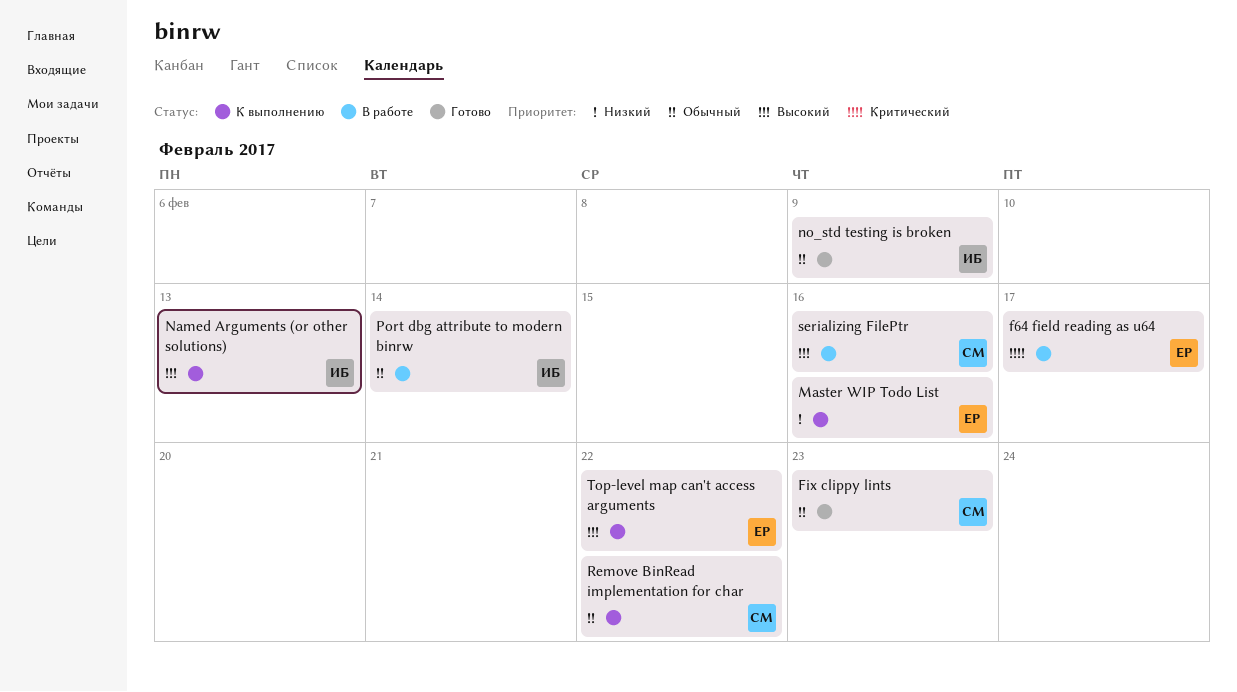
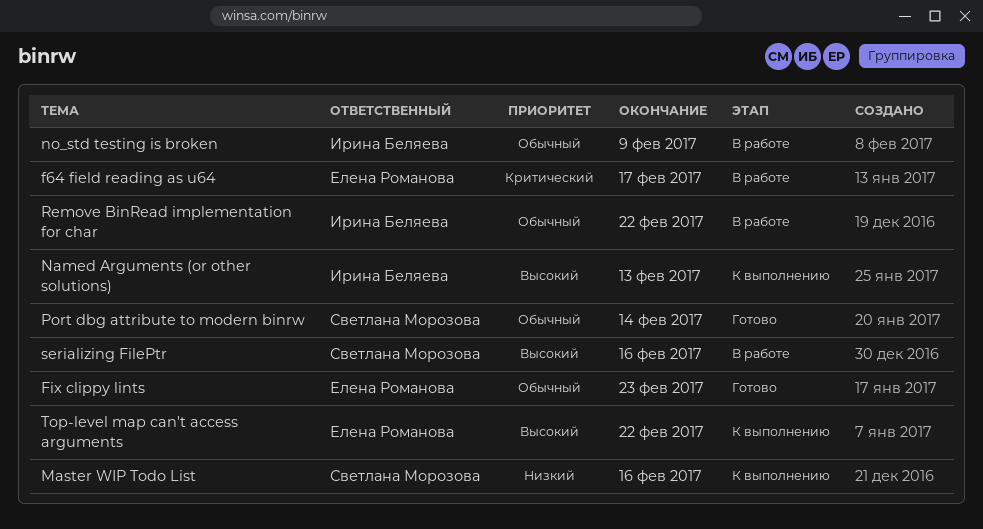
Fix clippy lints, owner: Светлана Морозова -> Елена Романова
Master WIP Todo List, owner: Елена Романова -> Светлана Морозова
no_std testing is broken, status: Готово -> В работе
Port dbg attribute to modern binrw, status: В работе -> Готово
Port dbg attribute to modern binrw, owner: Ирина Беляева -> Светлана Морозова
Remove BinRead implementation for char, status: К выполнению -> В работе
Remove BinRead implementation for char, owner: Светлана Морозова -> Ирина Беляева

